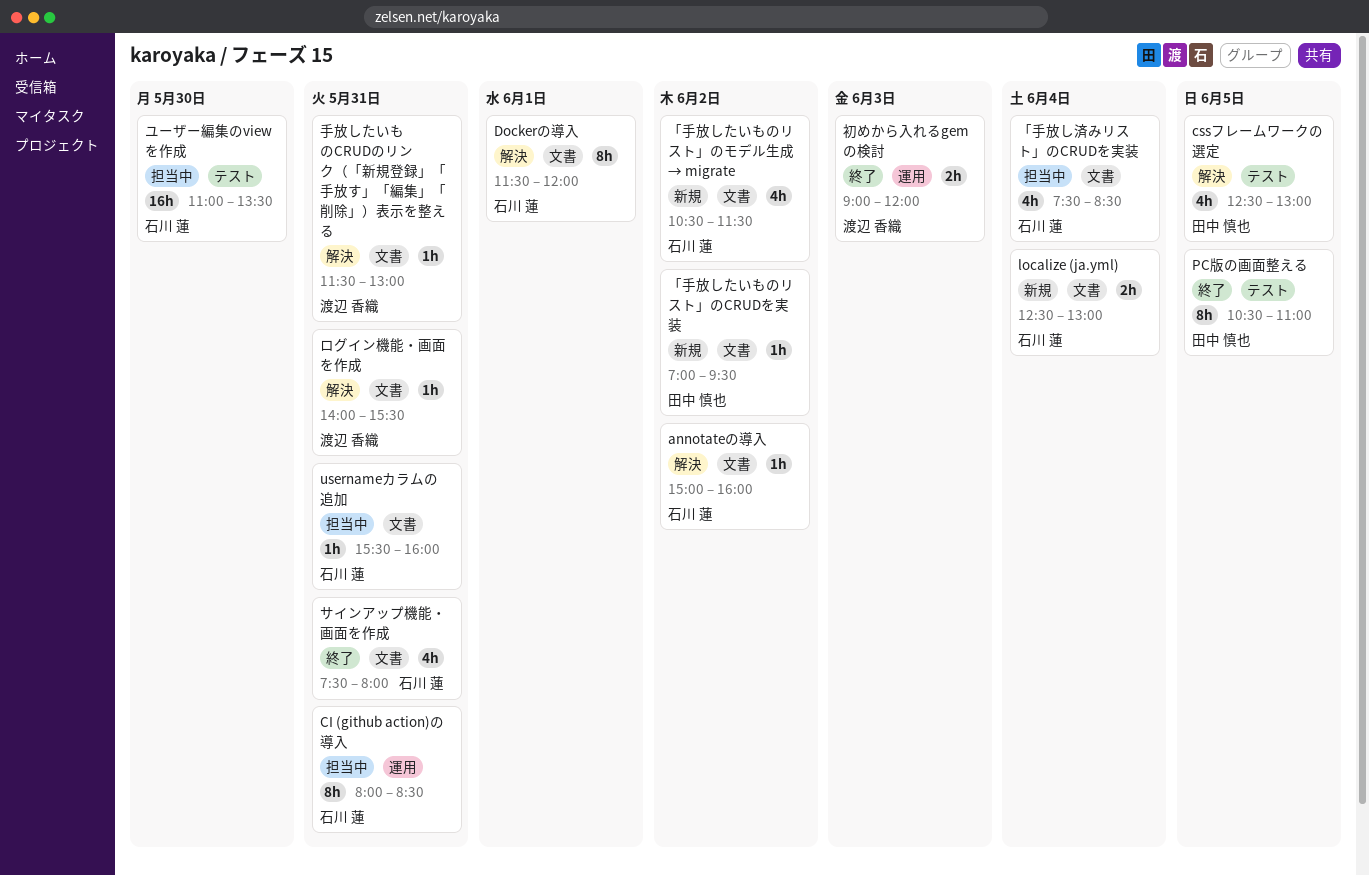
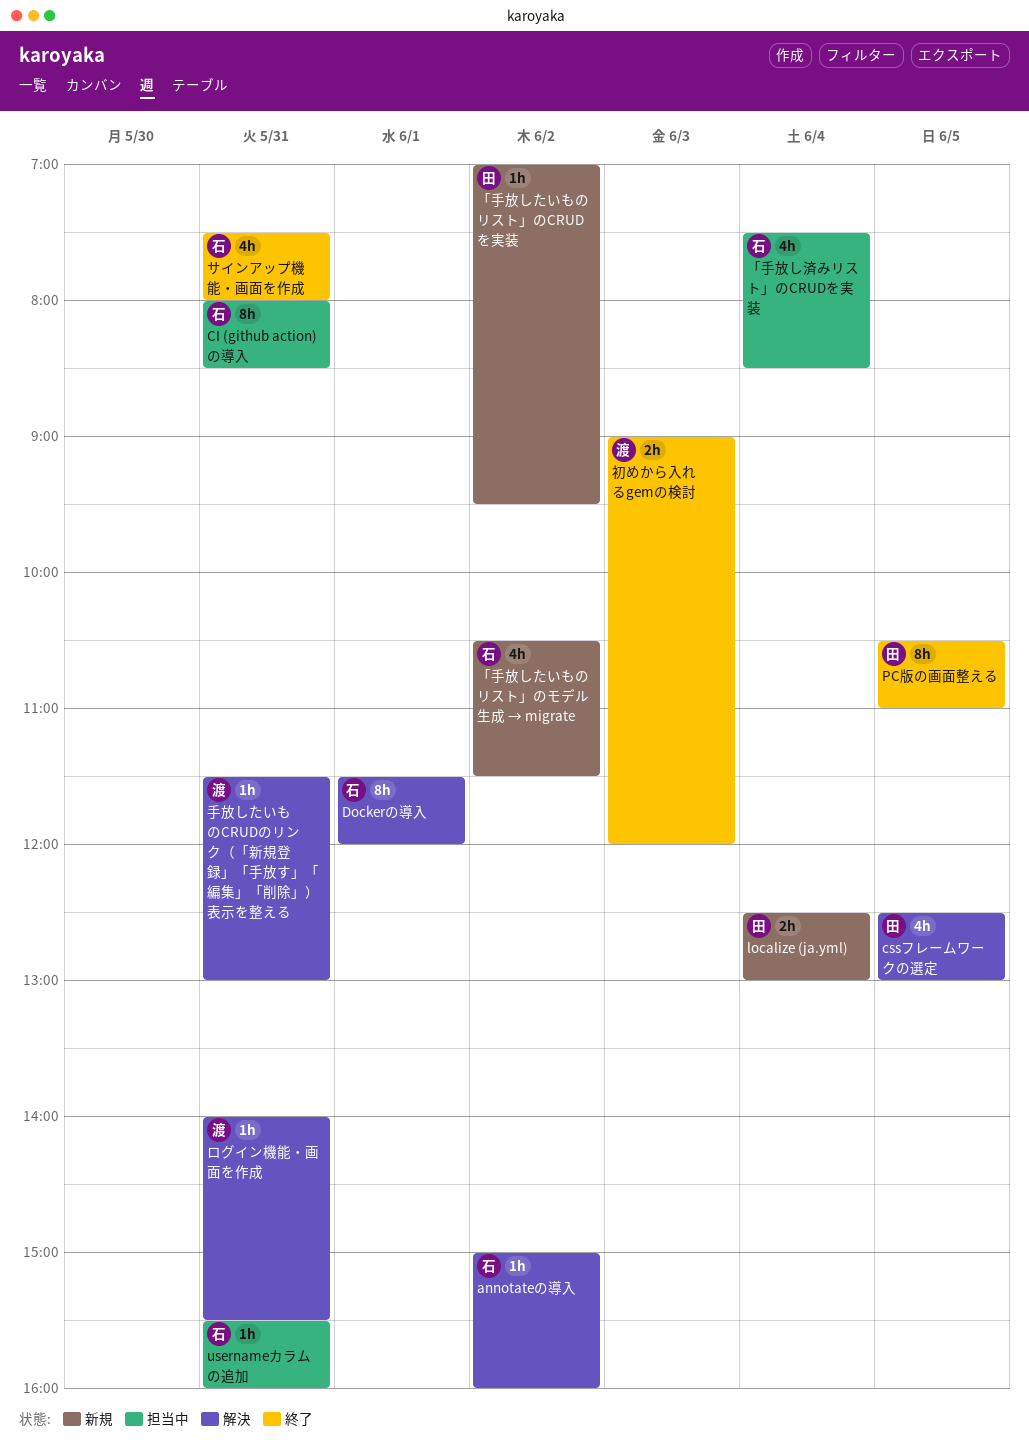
localize (ja.yml), owner: 石川 蓮 -> 田中 慎也
ユーザー編集のviewを作成: present -> none

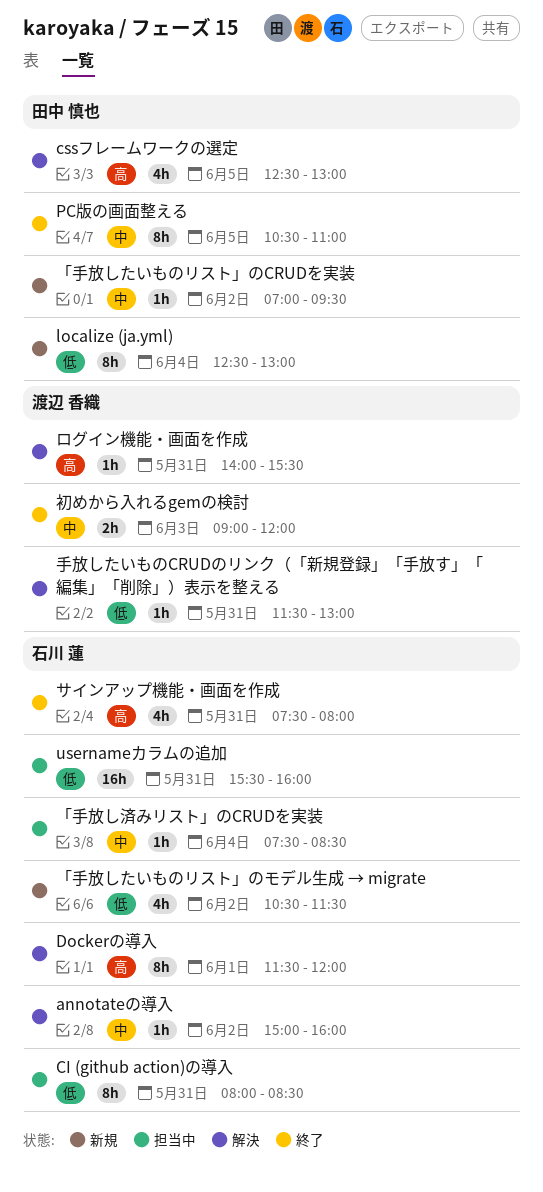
localize (ja.yml), estimate: 2h -> 8h
usernameカラムの追加, estimate: 1h -> 16h
「手放し済みリスト」のCRUDを実装, estimate: 4h -> 1h

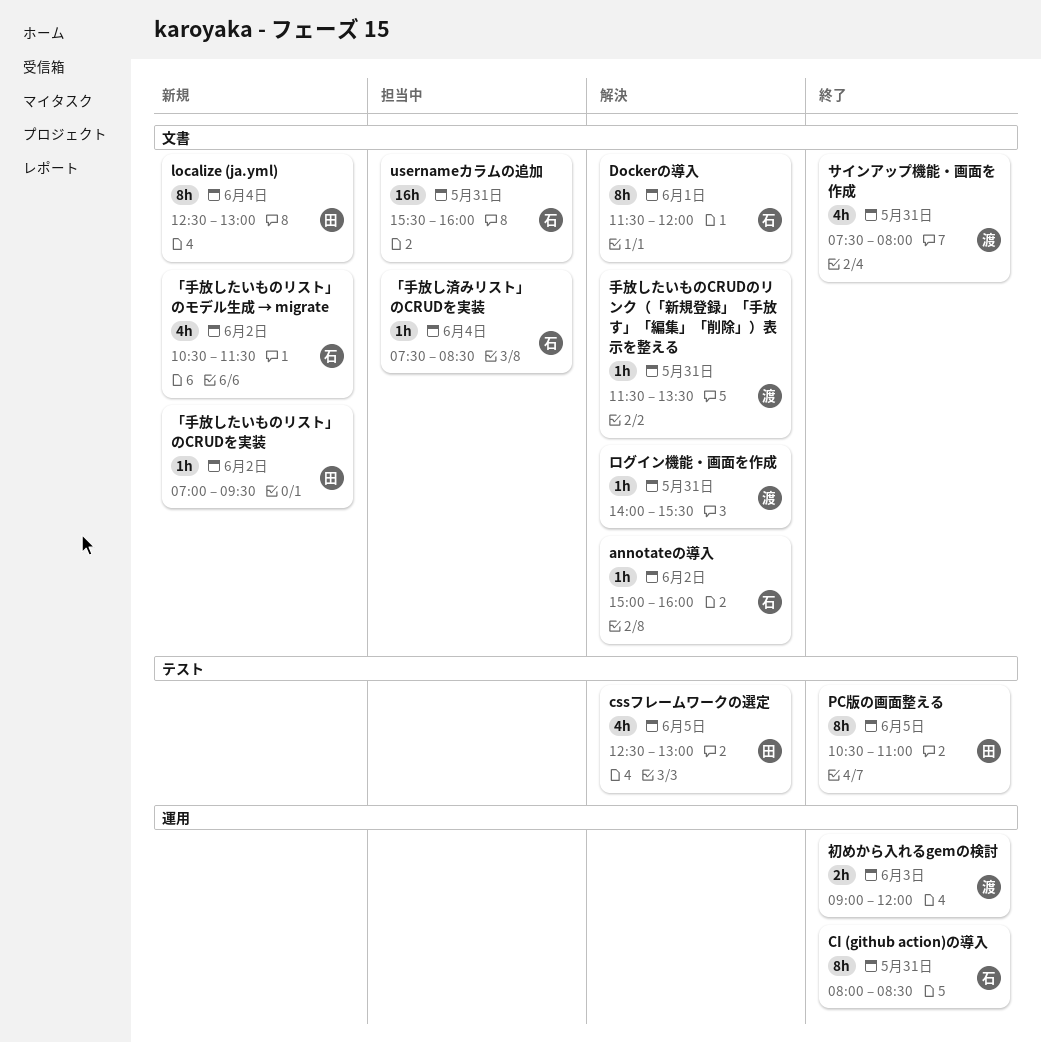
CI (github action)の導入, status: 担当中 -> 終了
サインアップ機能・画面を作成, owner: 石川 蓮 -> 渡辺 香織
手放したいものCRUDのリンク（「新規登録」「手放す」「編集」「削除」）表示を整える, ends: 13:00 -> 13:30

